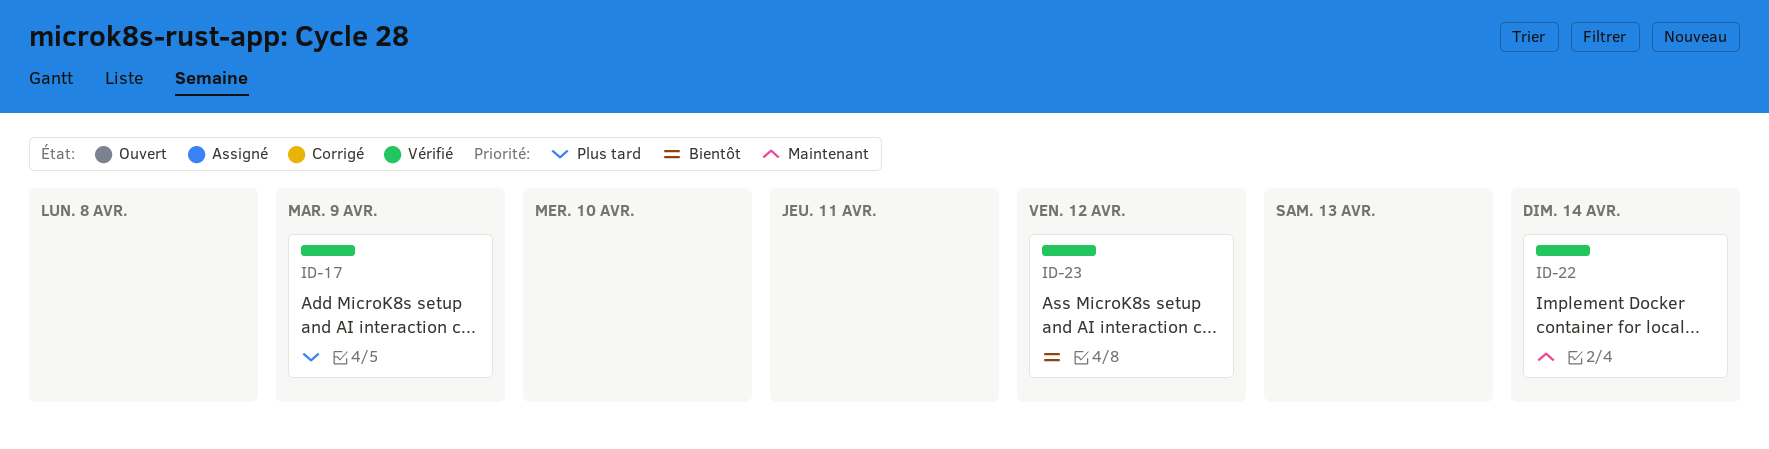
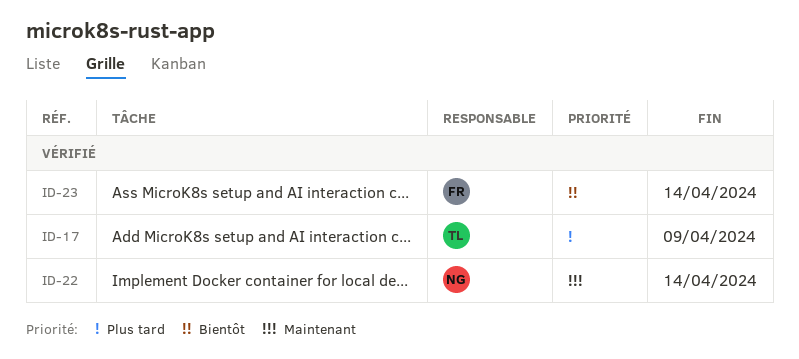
ID-23, due: Apr 12 -> Apr 14

